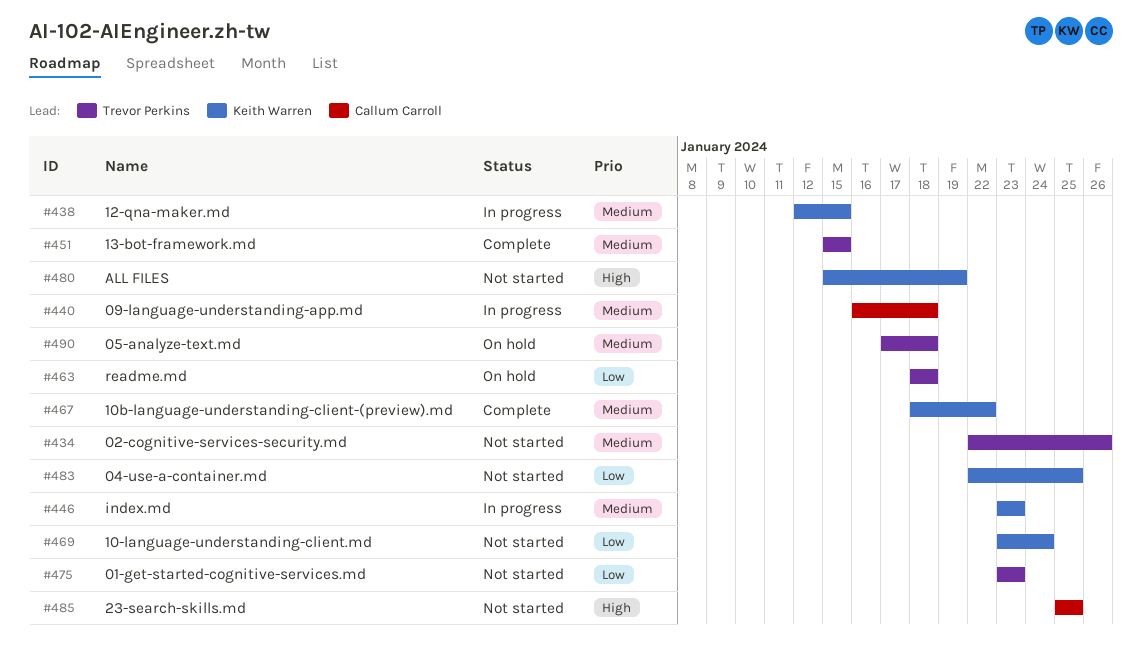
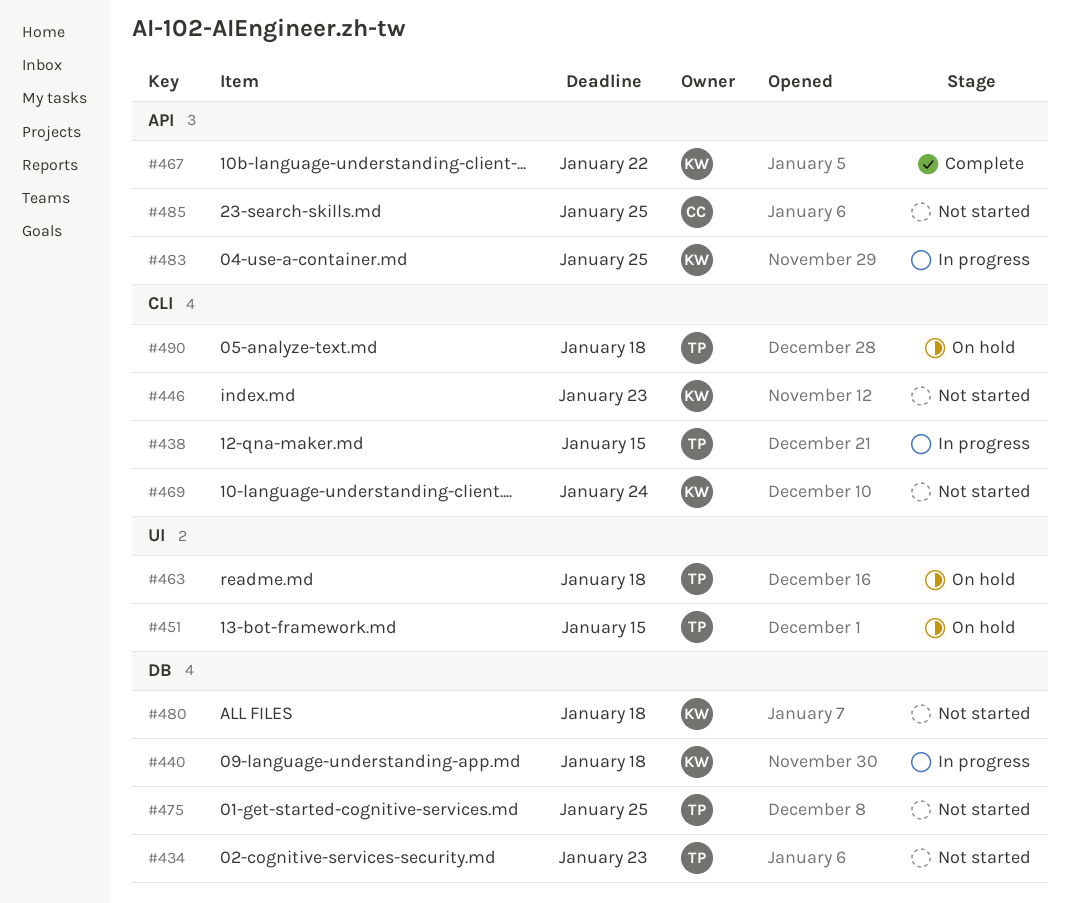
#434, due: Jan 26 -> Jan 23
#438, owner: Keith Warren -> Trevor Perkins
#440, owner: Callum Carroll -> Keith Warren
#446, status: In progress -> Not started
#451, status: Complete -> On hold
#475, due: Jan 23 -> Jan 25
#480, due: Jan 19 -> Jan 18
#483, status: Not started -> In progress

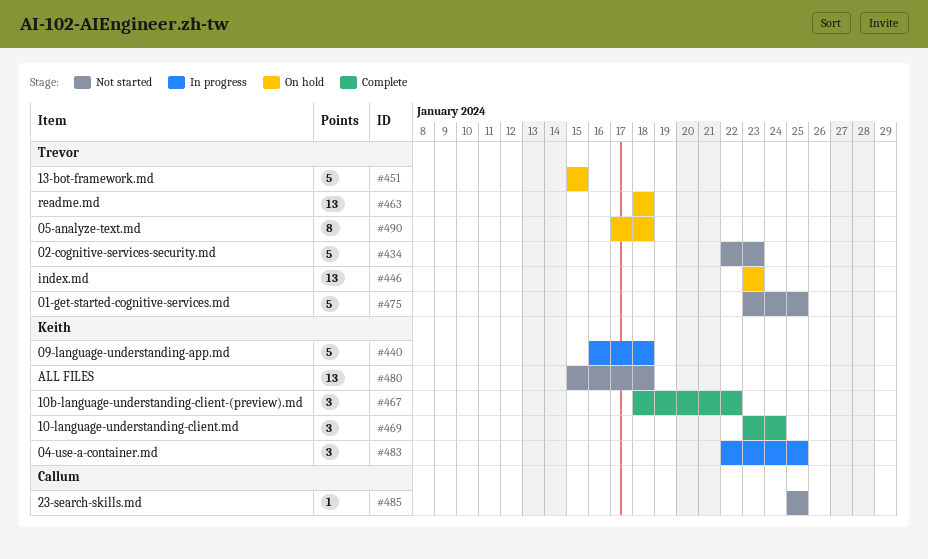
#438: present -> none
#446, status: Not started -> On hold
#446, owner: Keith -> Trevor
#469, status: Not started -> Complete

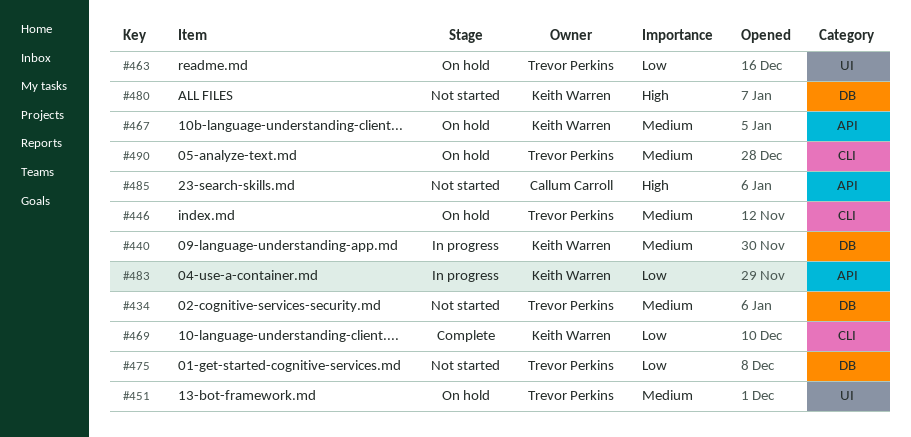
#467, status: Complete -> On hold

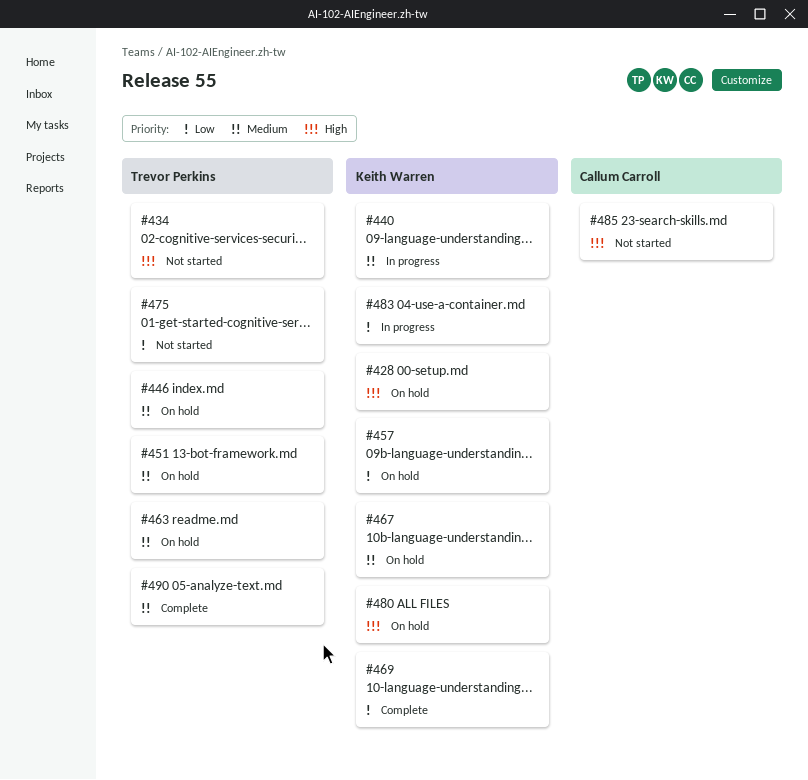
#428: none -> present
#434, priority: Medium -> High
#457: none -> present
#463, priority: Low -> Medium
#480, status: Not started -> On hold
#490, status: On hold -> Complete

